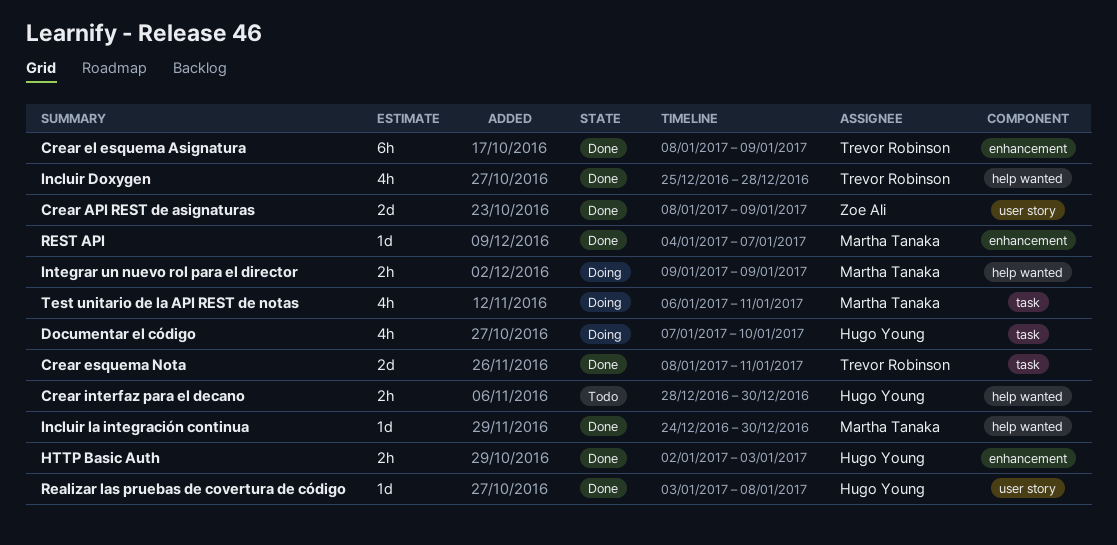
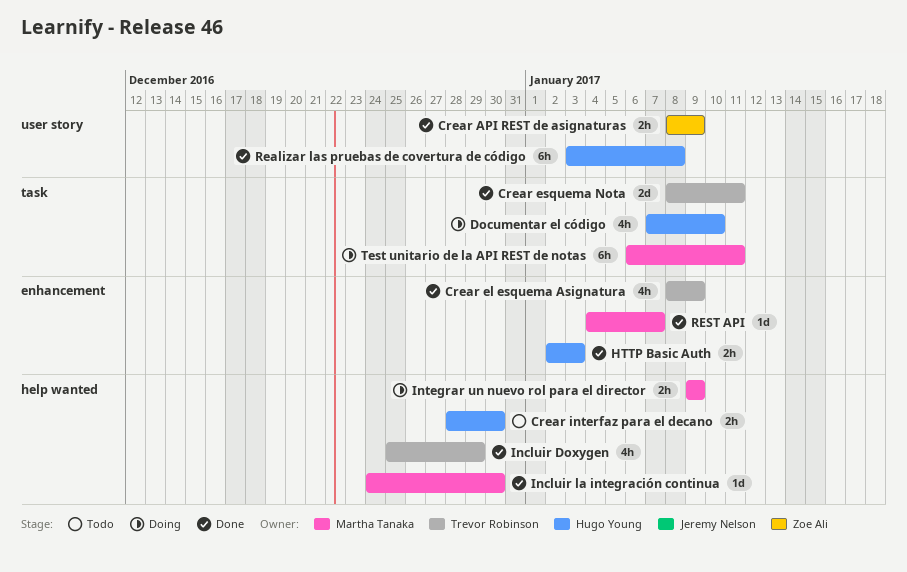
Crear API REST de asignaturas, estimate: 2d -> 2h
Crear el esquema Asignatura, estimate: 6h -> 4h
Incluir Doxygen, due: Dec 28 -> Dec 29
Realizar las pruebas de covertura de código, estimate: 1d -> 6h
Test unitario de la API REST de notas, estimate: 4h -> 6h

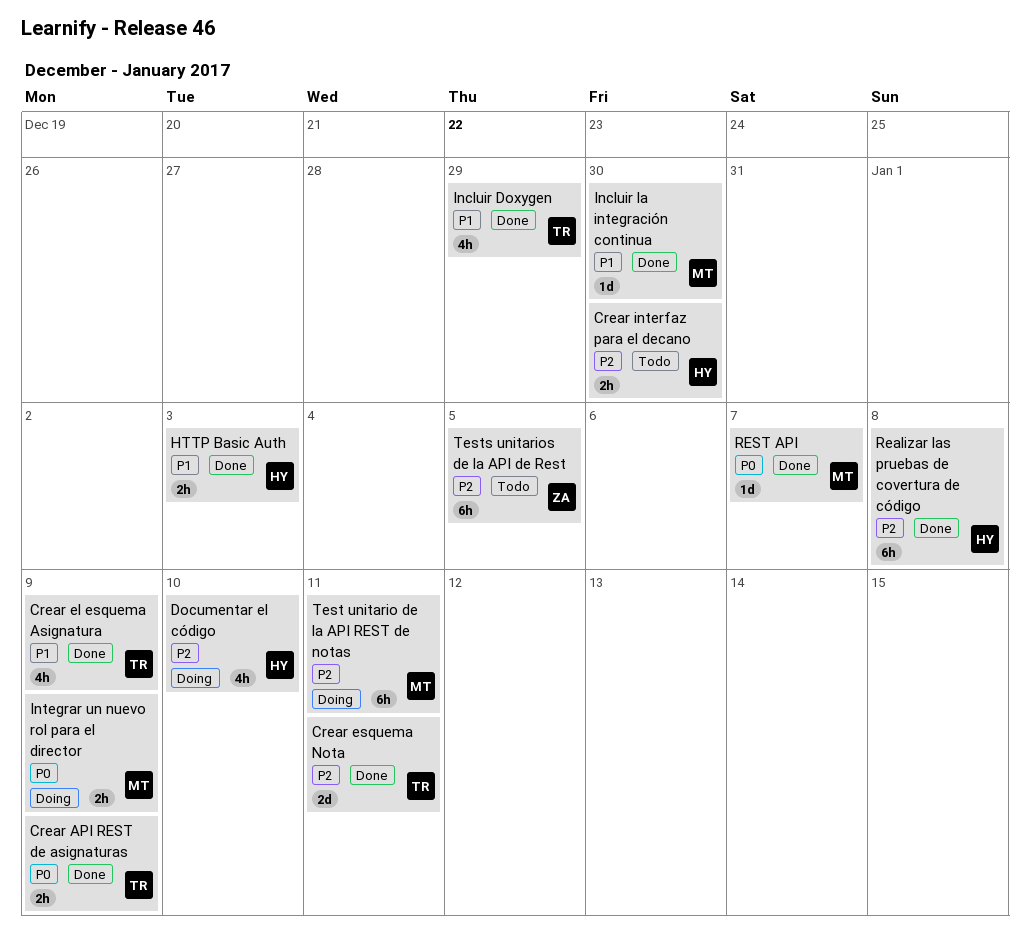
Crear API REST de asignaturas, owner: Zoe Ali -> Trevor Robinson
Tests unitarios de la API de Rest: none -> present

